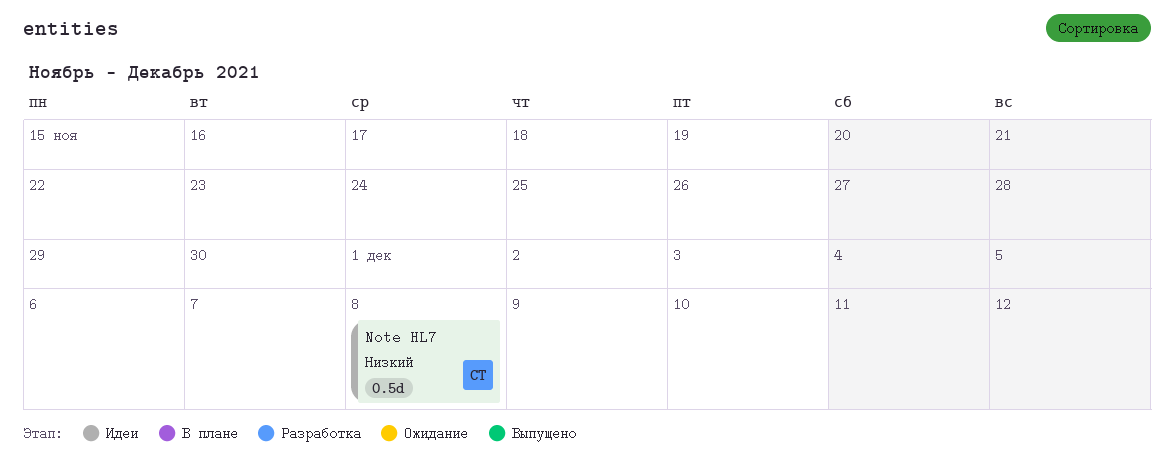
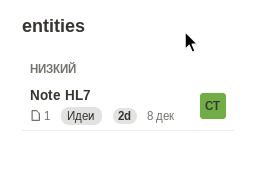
Note HL7, estimate: 0.5d -> 2d

